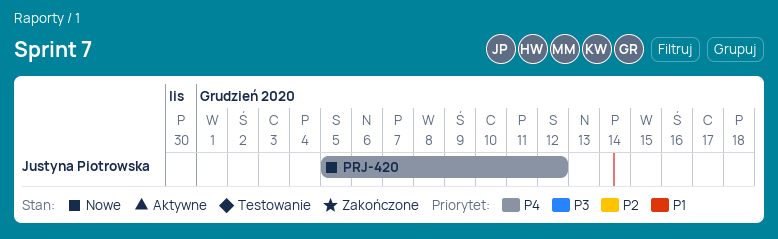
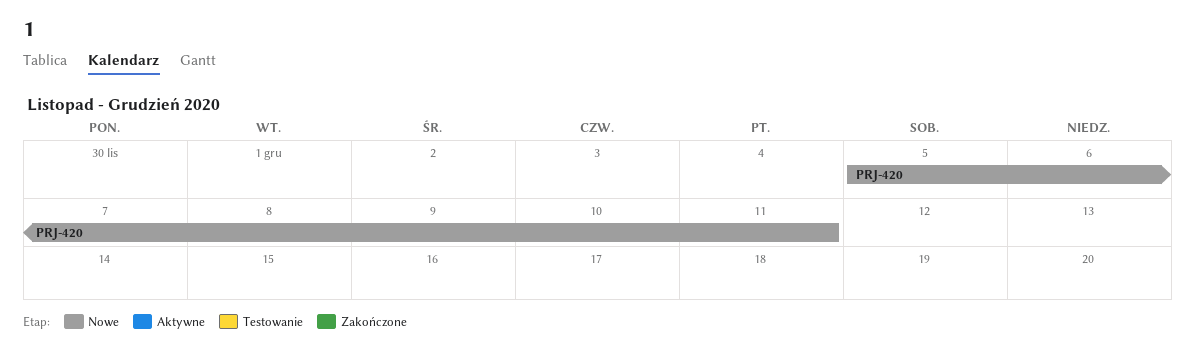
PRJ-420, due: Dec 12 -> Dec 11

